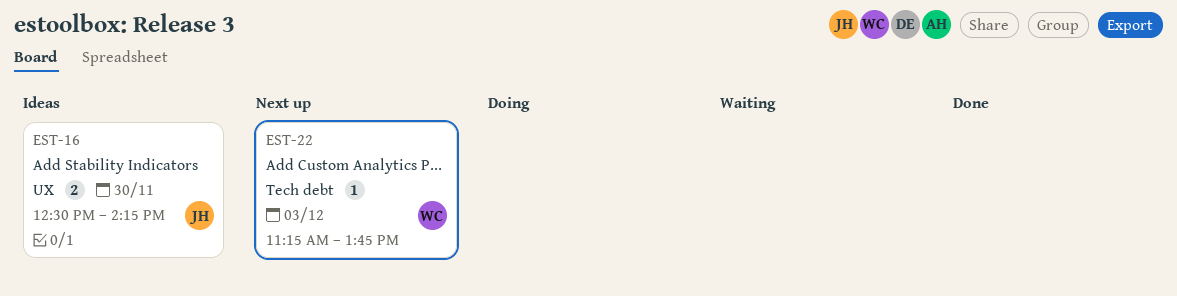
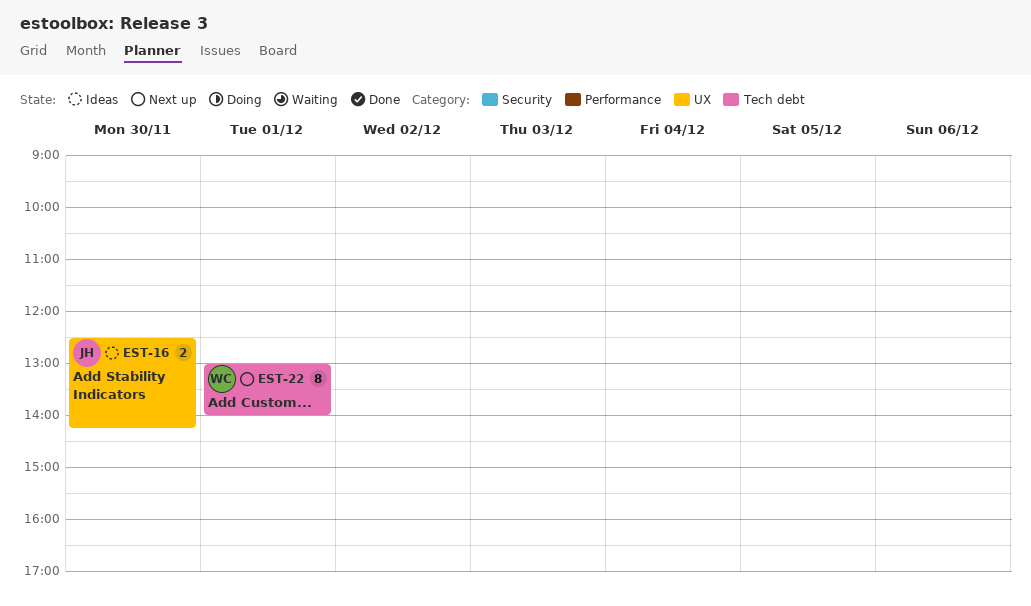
EST-22, estimate: 1 -> 8
EST-22, day: Dec 3 -> Dec 1
EST-22, begins: 11:15 -> 13:00
EST-22, ends: 13:45 -> 14:00

